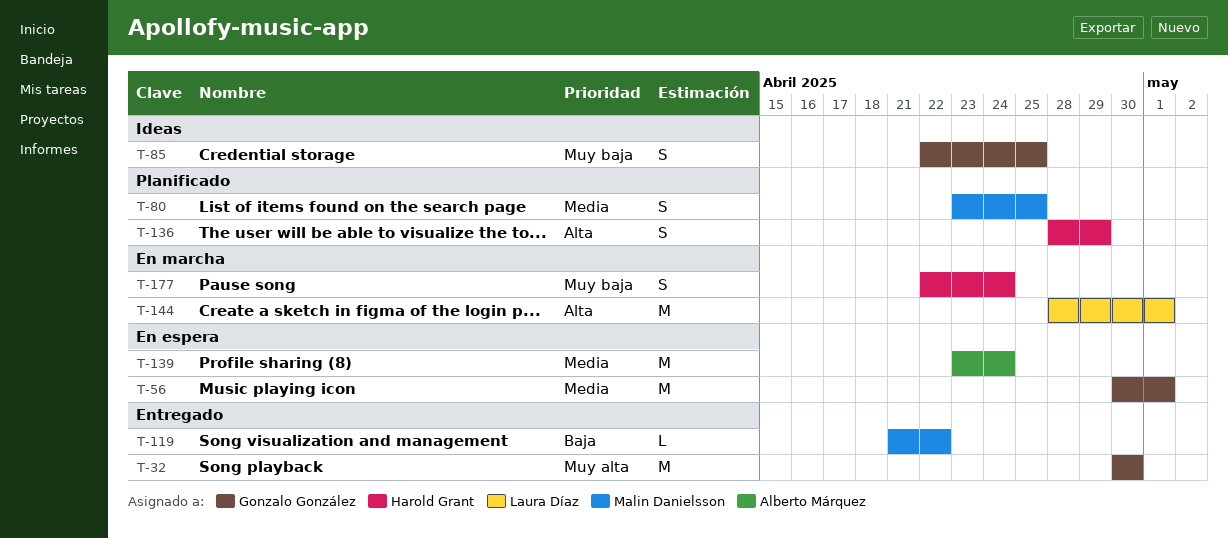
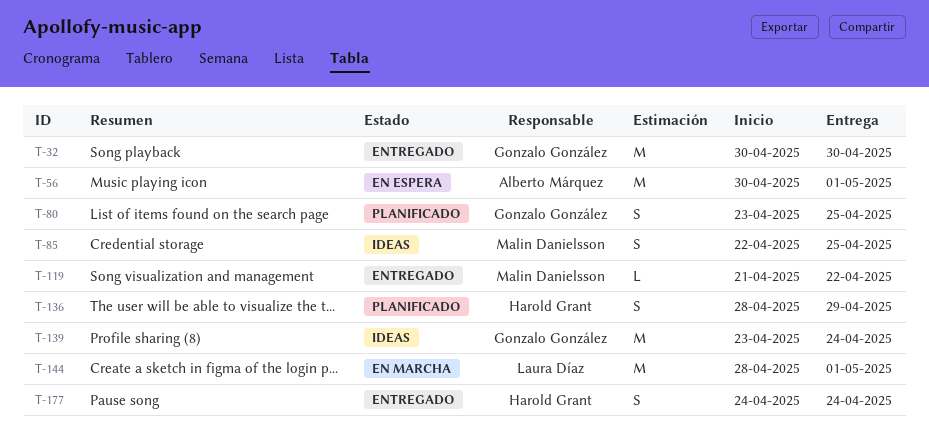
T-56, owner: Gonzalo González -> Alberto Márquez
T-80, owner: Malin Danielsson -> Gonzalo González
T-85, owner: Gonzalo González -> Malin Danielsson
T-139, status: En espera -> Ideas
T-139, owner: Alberto Márquez -> Gonzalo González
T-177, status: En marcha -> Entregado
T-177, start: Apr 22 -> Apr 24

